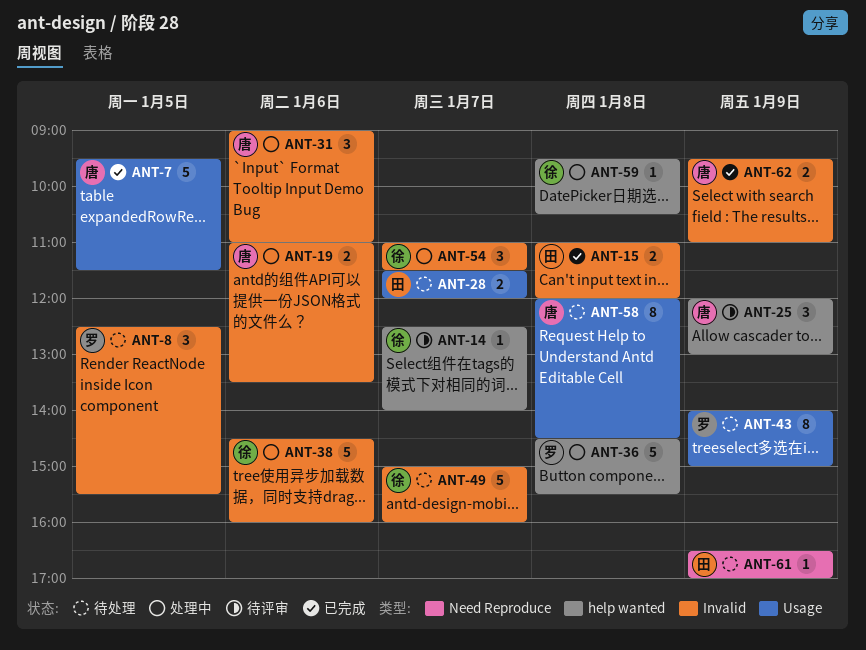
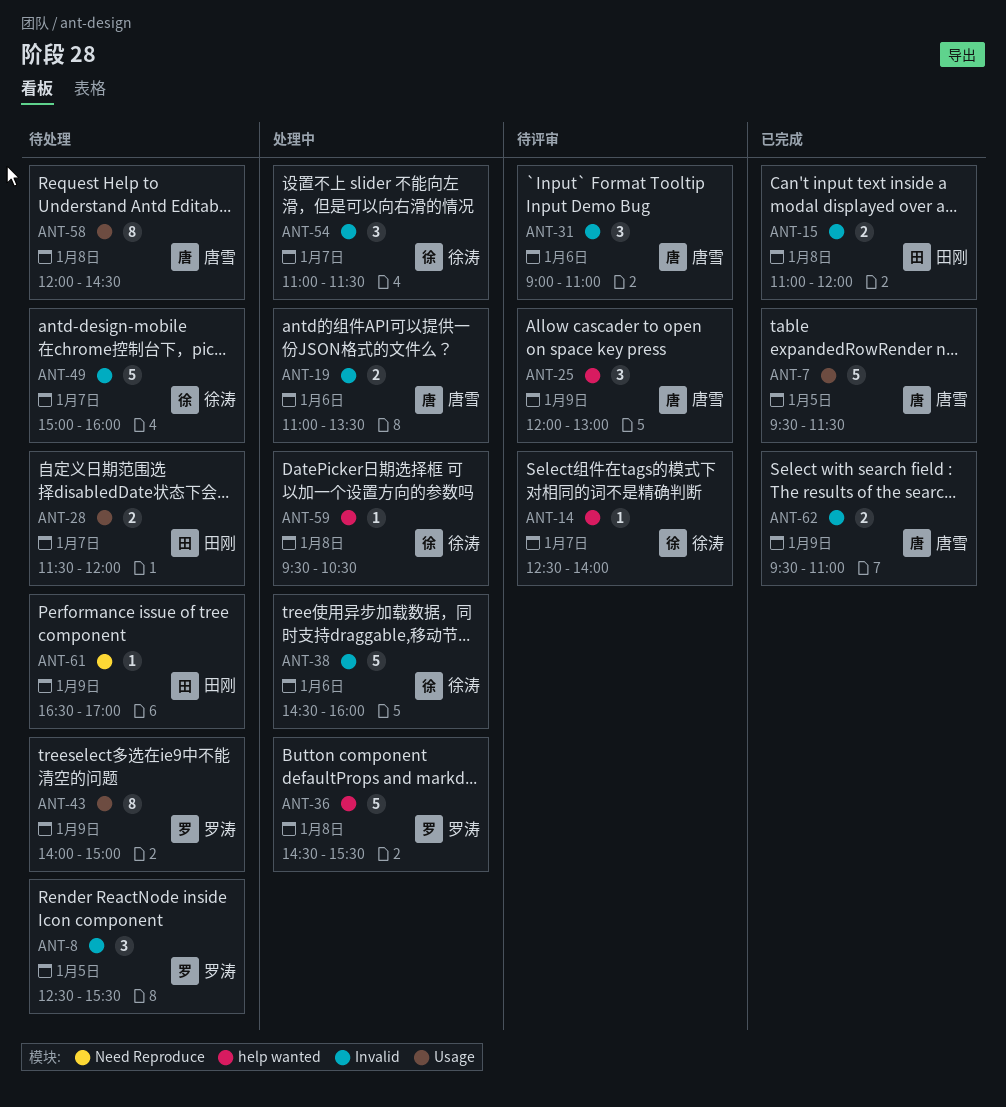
ANT-31, status: 处理中 -> 待评审

